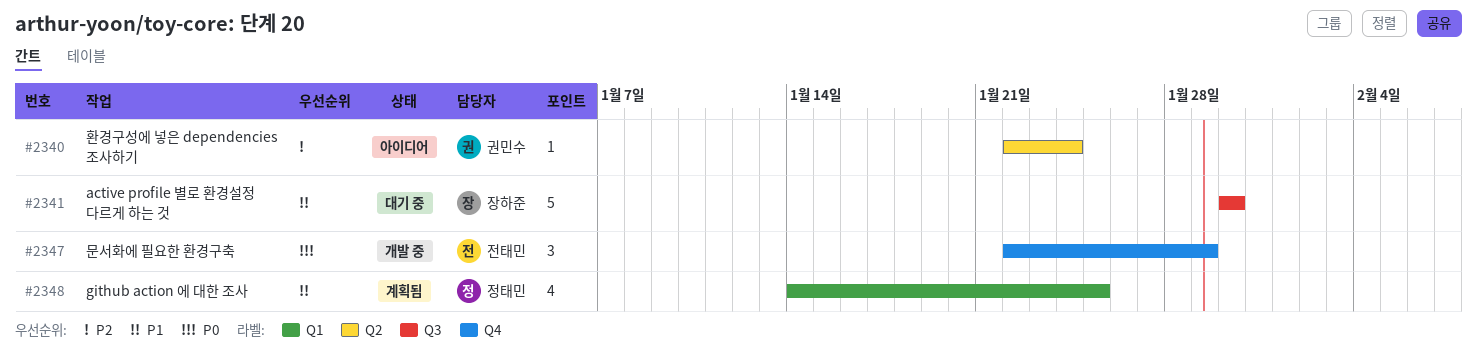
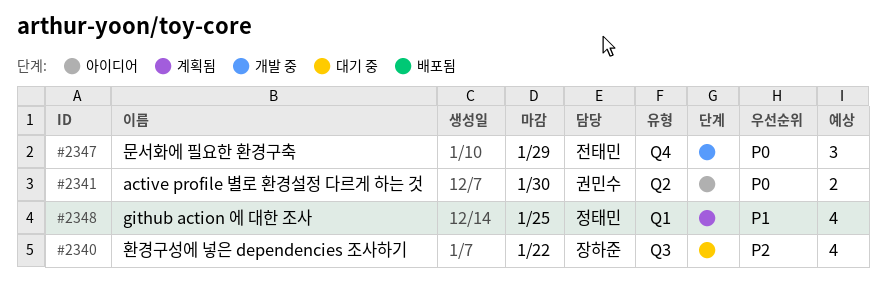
#2340, status: 아이디어 -> 대기 중
#2340, owner: 권민수 -> 장하준
#2340, label: Q2 -> Q3
#2340, estimate: 1 -> 4
#2340, due: Jan 24 -> Jan 22
#2341, status: 대기 중 -> 아이디어
#2341, owner: 장하준 -> 권민수
#2341, priority: P1 -> P0
#2341, label: Q3 -> Q2
#2341, estimate: 5 -> 2

